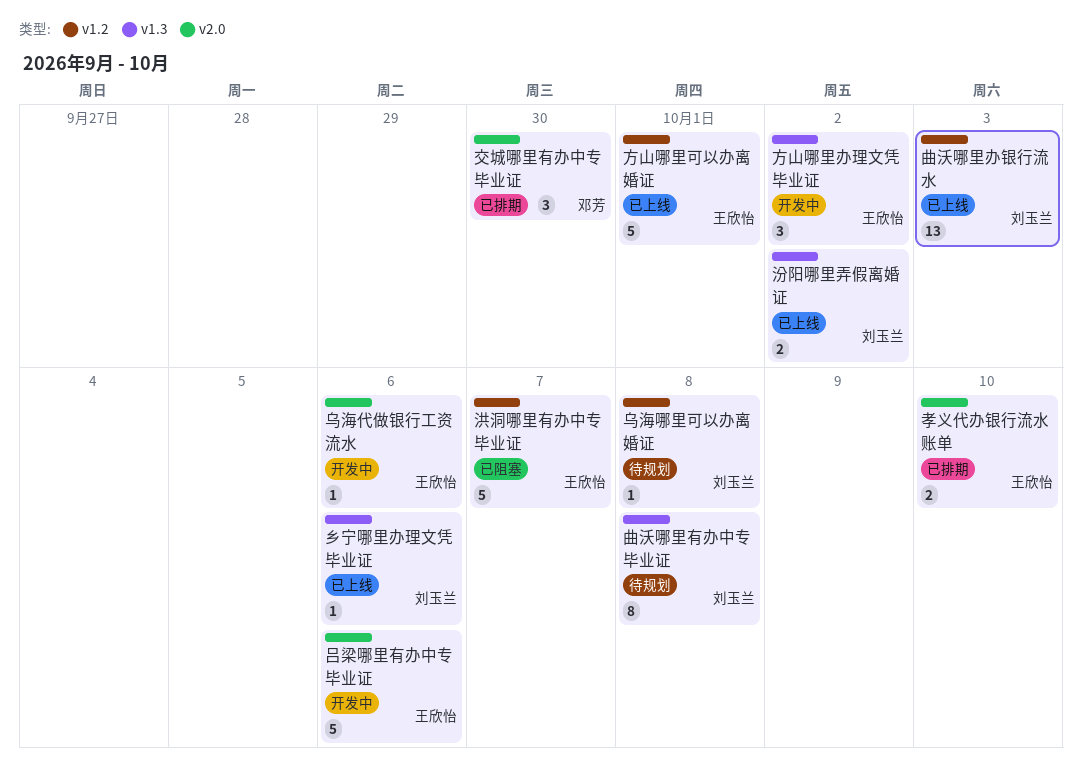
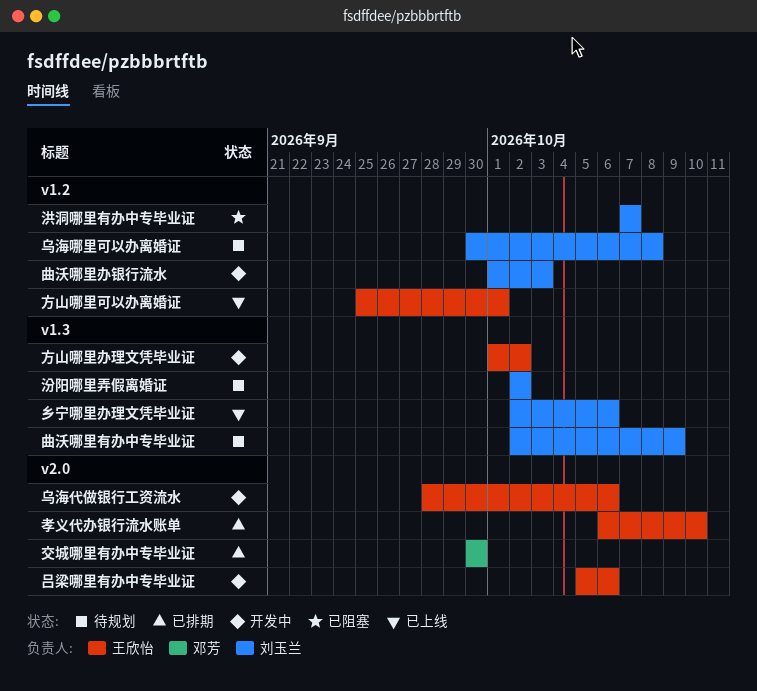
曲沃哪里办银行流水, status: 已上线 -> 开发中
曲沃哪里有办中专毕业证, due: Oct 8 -> Oct 9
汾阳哪里弄假离婚证, status: 已上线 -> 待规划
洪洞哪里有办中专毕业证, owner: 王欣怡 -> 刘玉兰

